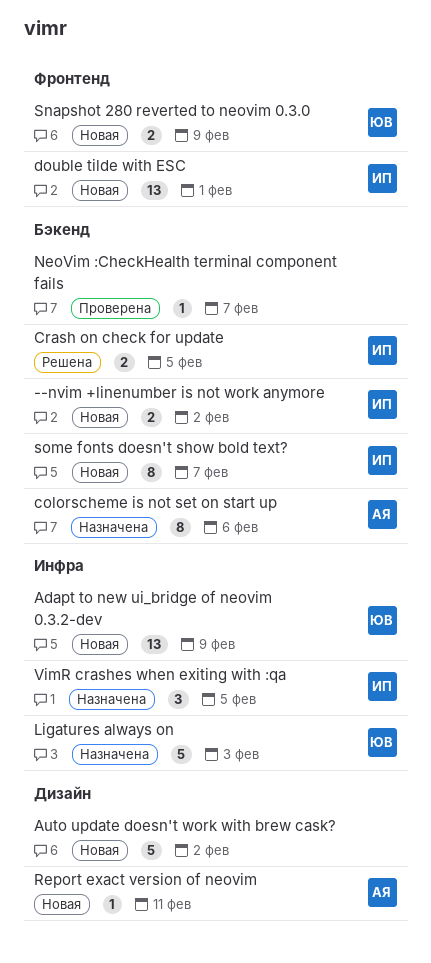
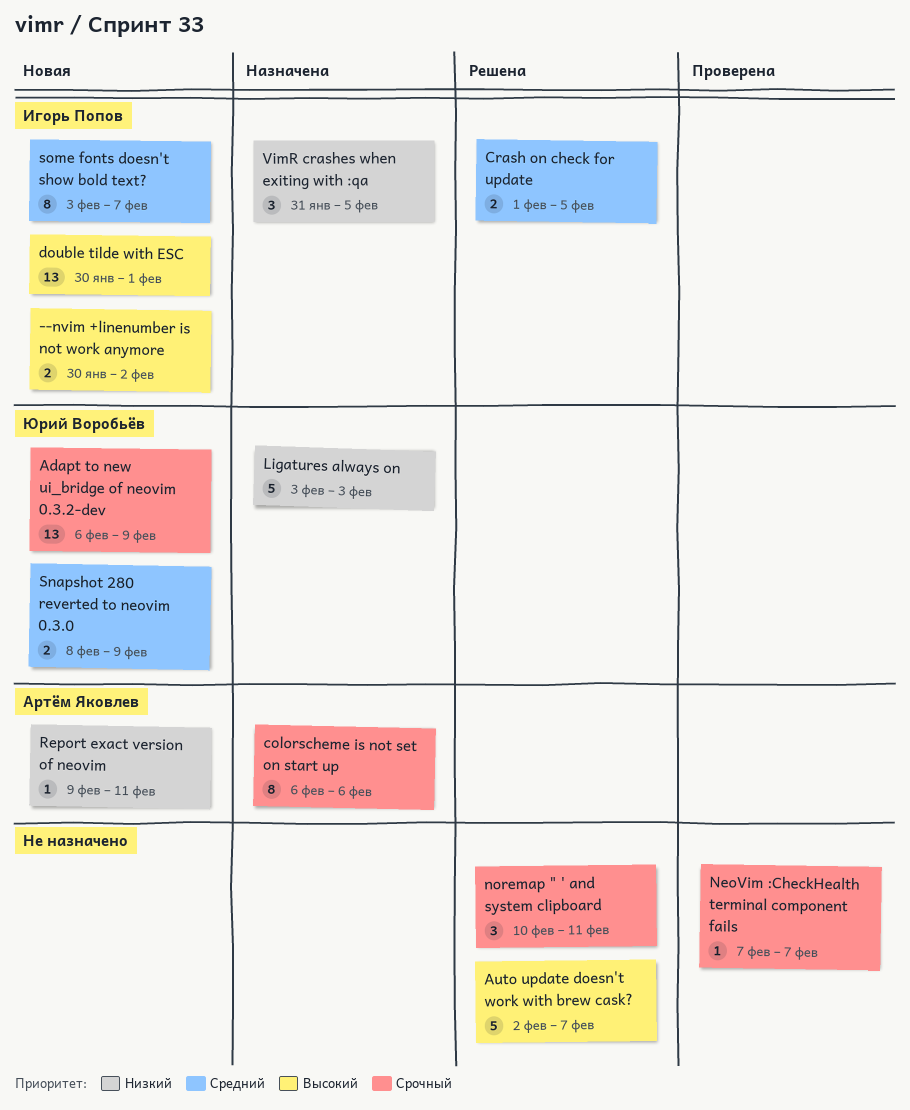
Auto update doesn't work with brew cask?, status: Новая -> Решена
Auto update doesn't work with brew cask?, due: Feb 2 -> Feb 7
noremap " ' and system clipboard: none -> present

